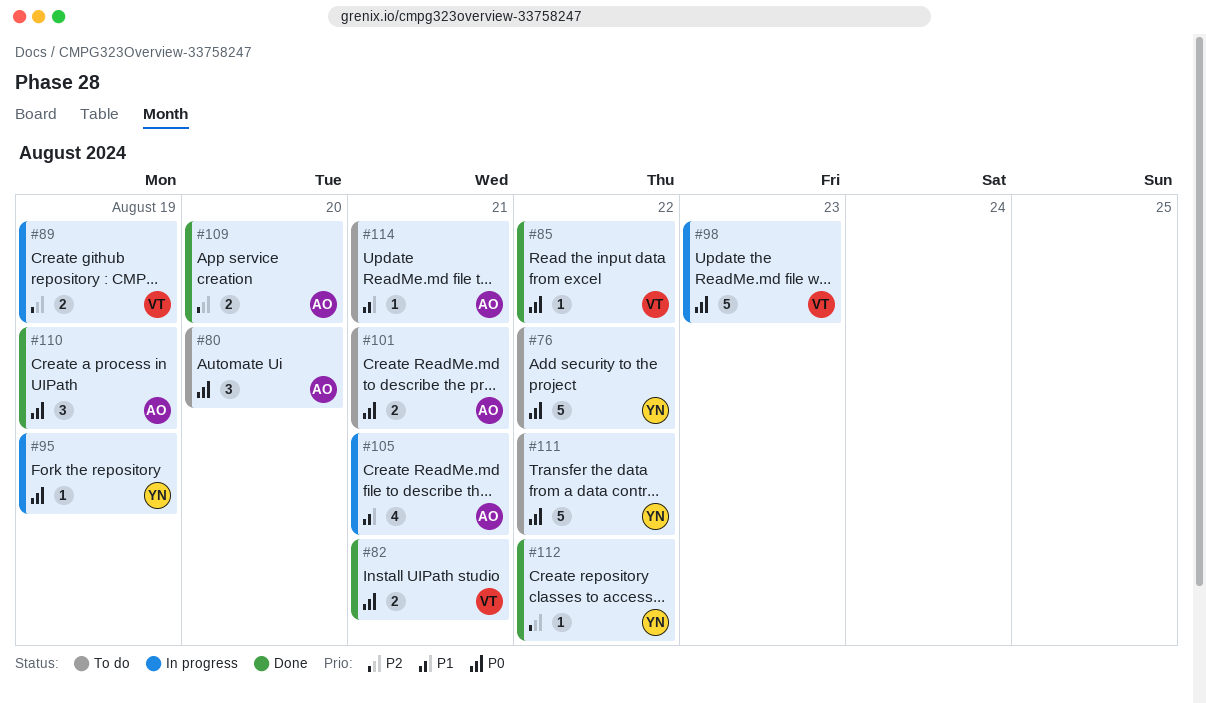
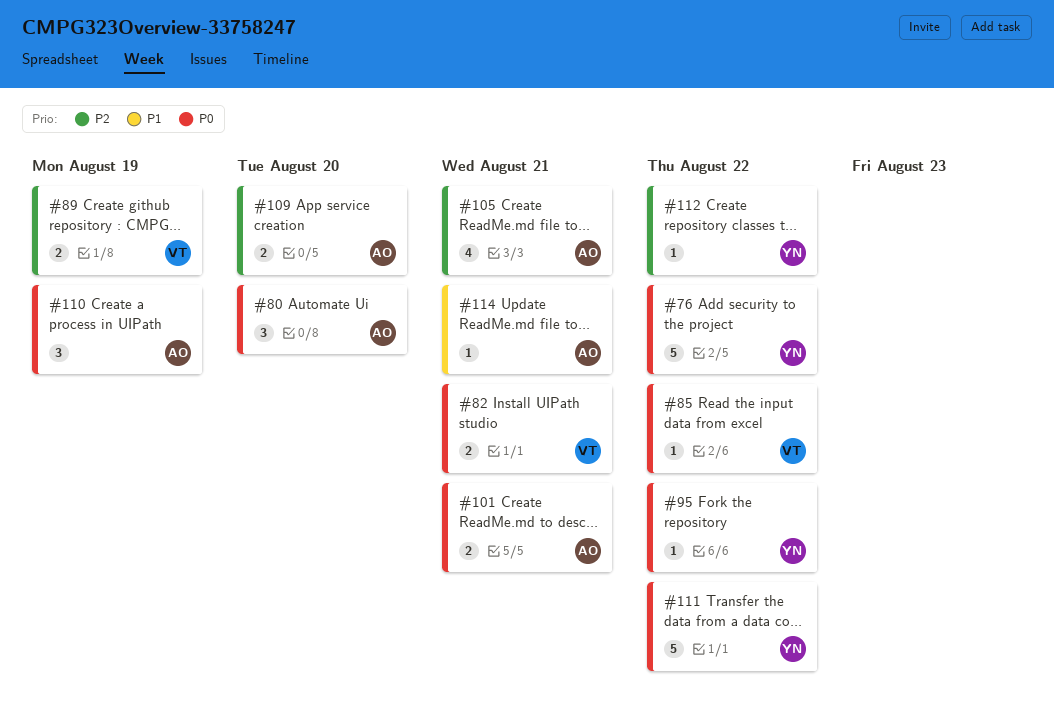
#95, due: Aug 19 -> Aug 22
#98: present -> none
#105, priority: P1 -> P2

